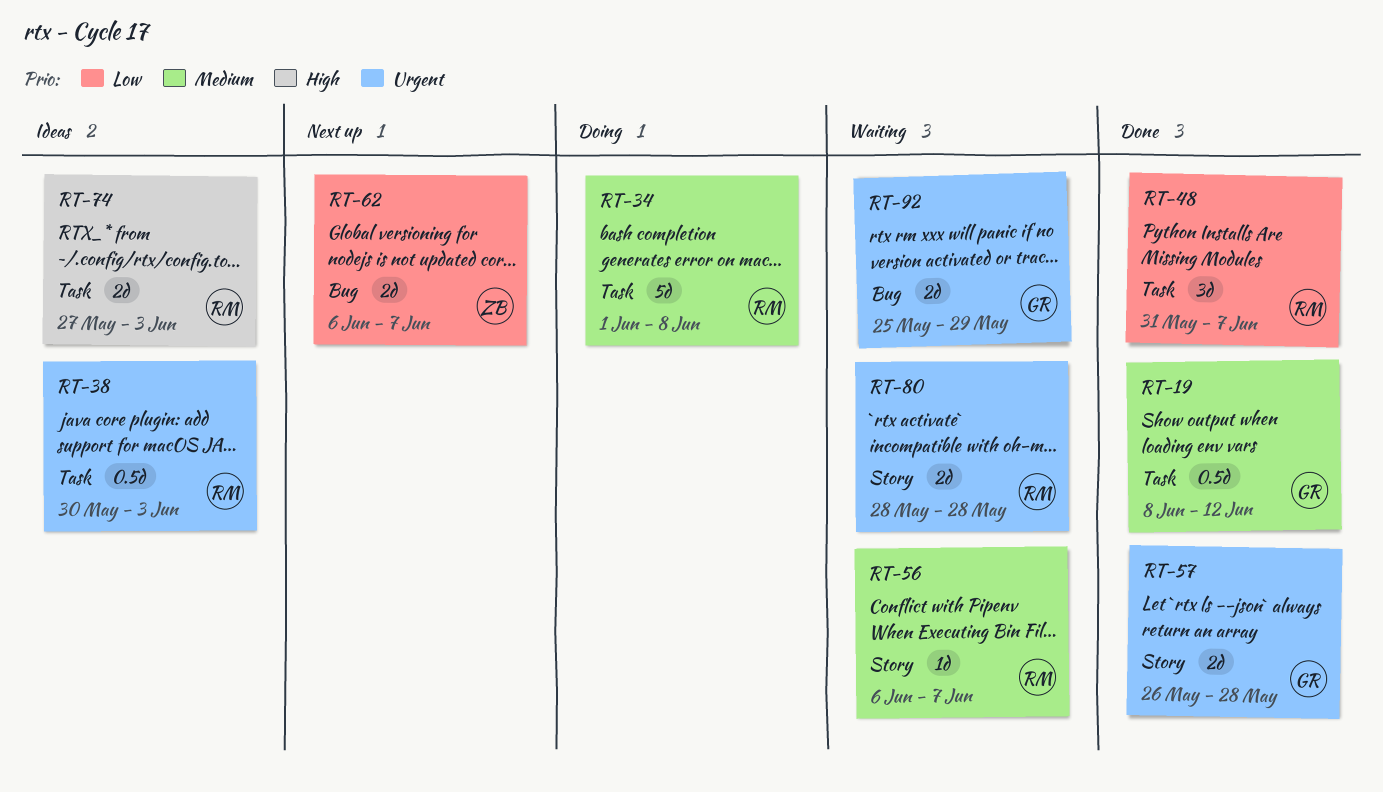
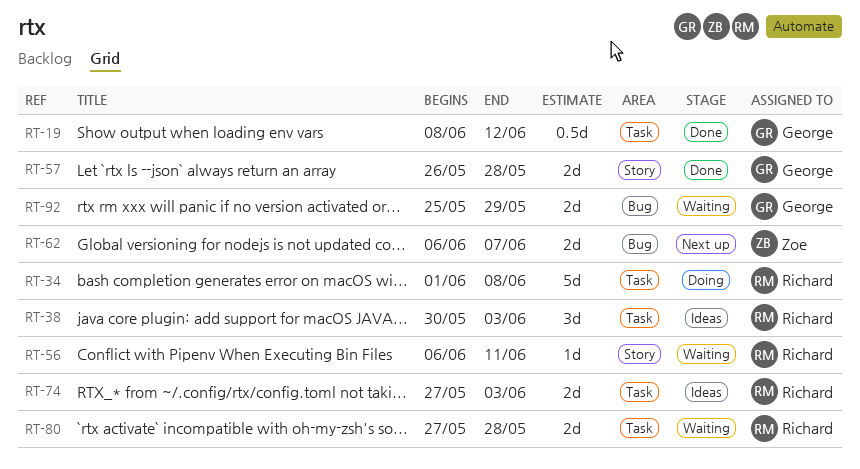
RT-38, estimate: 0.5d -> 3d
RT-48: present -> none
RT-56, due: Jun 7 -> Jun 11
RT-80, label: Story -> Task
RT-80, start: May 28 -> May 27

